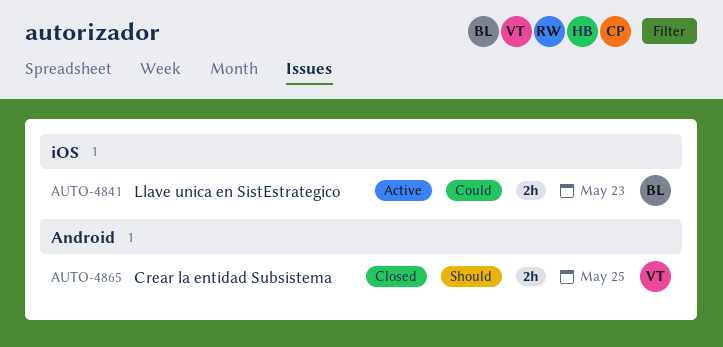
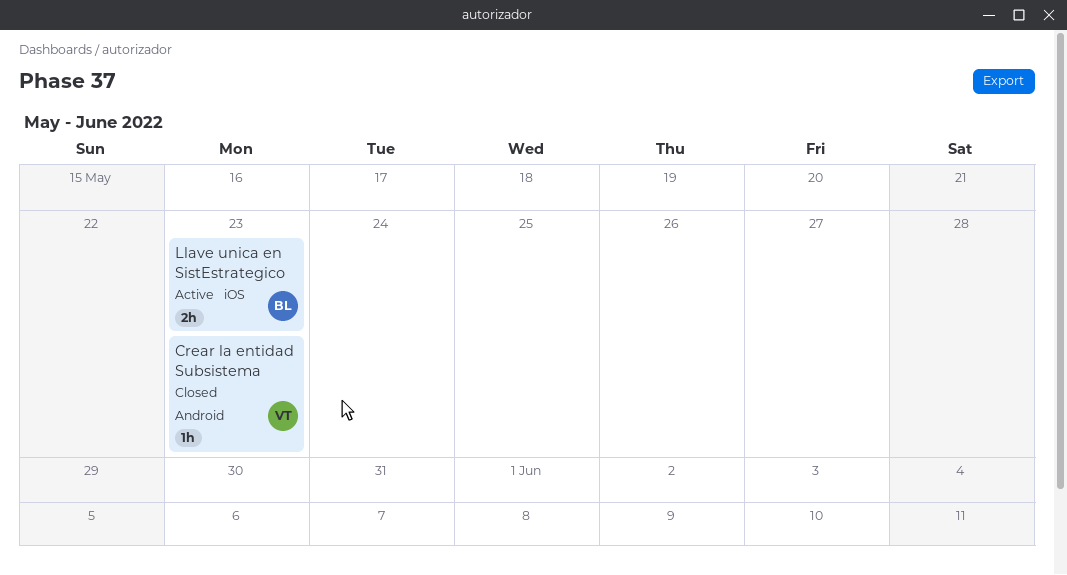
Crear la entidad Subsistema, estimate: 2h -> 1h
Crear la entidad Subsistema, due: May 25 -> May 23

